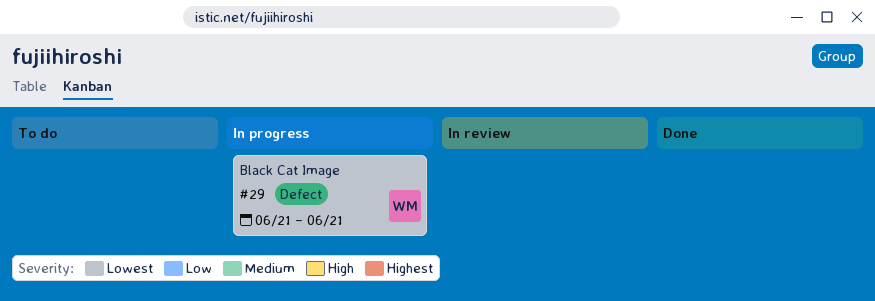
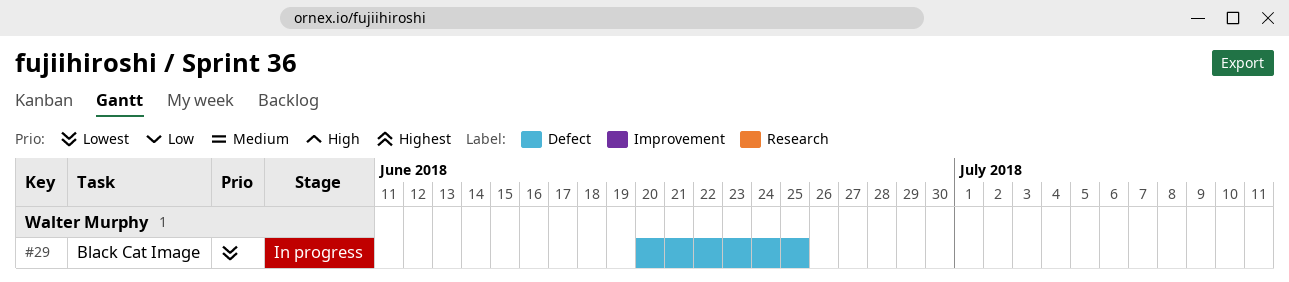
#29, start: Jun 21 -> Jun 20
#29, due: Jun 21 -> Jun 25

